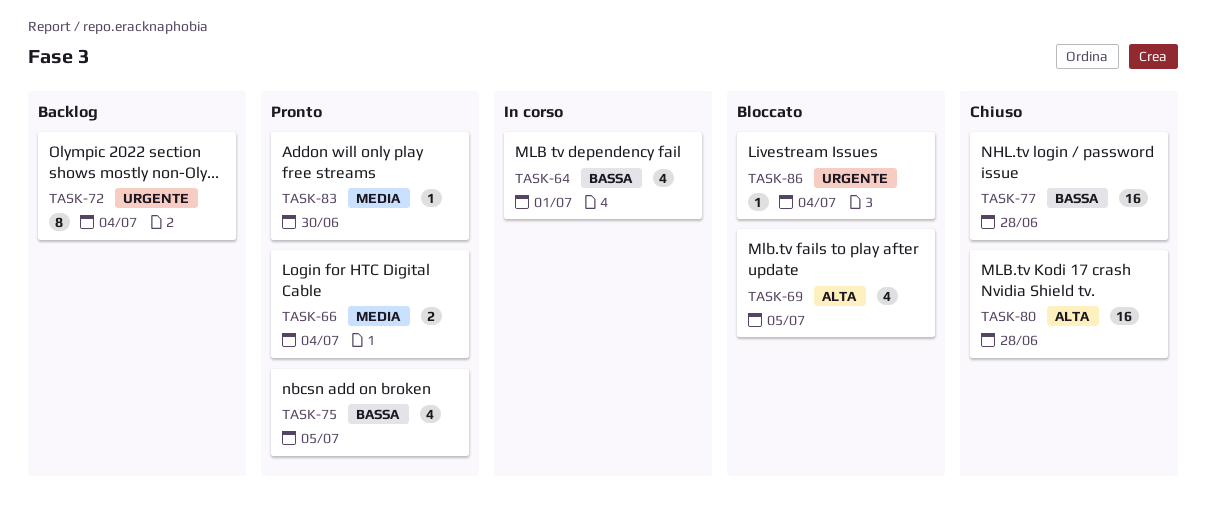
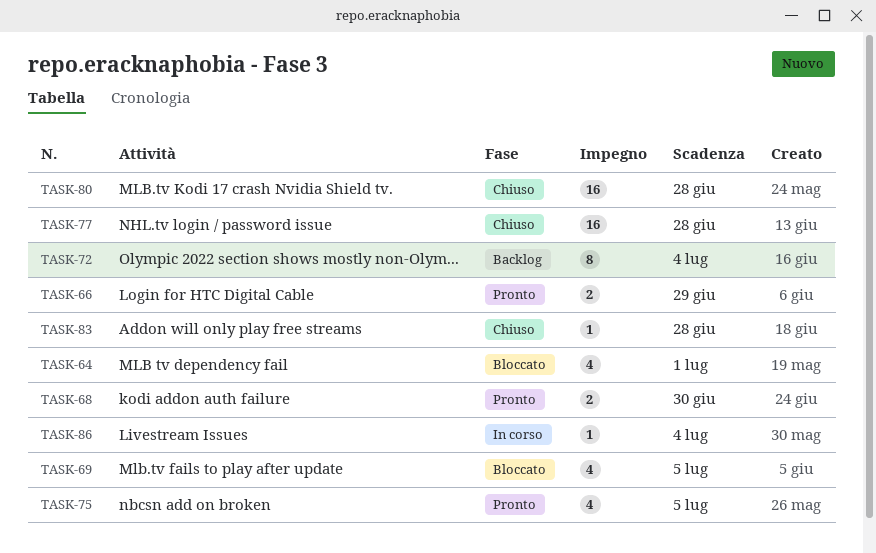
TASK-64, status: In corso -> Bloccato
TASK-66, due: Jul 4 -> Jun 29
TASK-68: none -> present
TASK-83, status: Pronto -> Chiuso
TASK-83, due: Jun 30 -> Jun 28
TASK-86, status: Bloccato -> In corso

